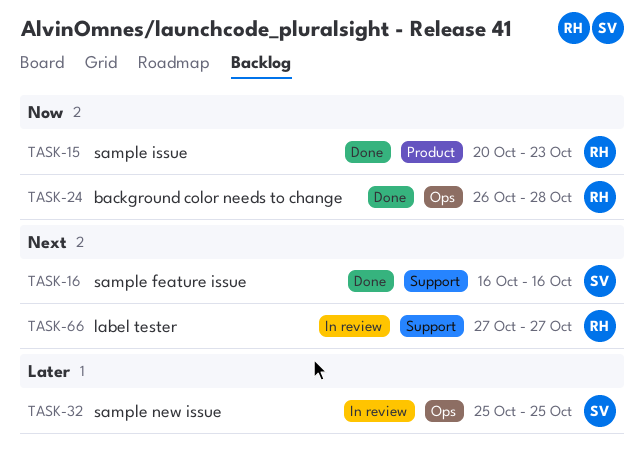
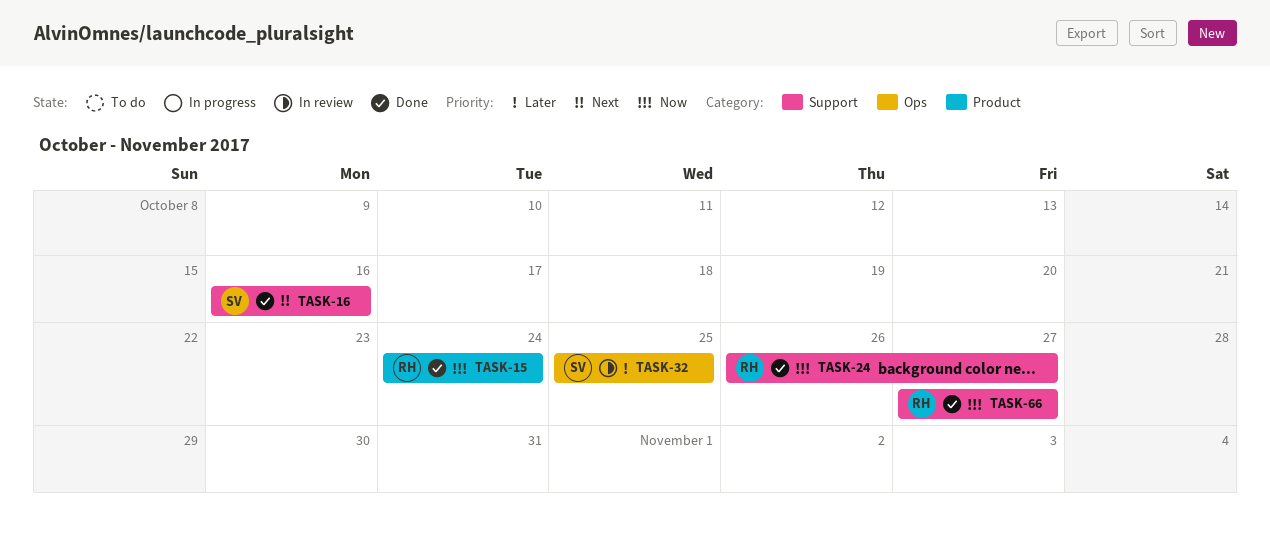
TASK-15, start: Oct 20 -> Oct 24
TASK-15, due: Oct 23 -> Oct 24
TASK-24, label: Ops -> Support
TASK-24, due: Oct 28 -> Oct 27
TASK-66, status: In review -> Done
TASK-66, priority: Next -> Now

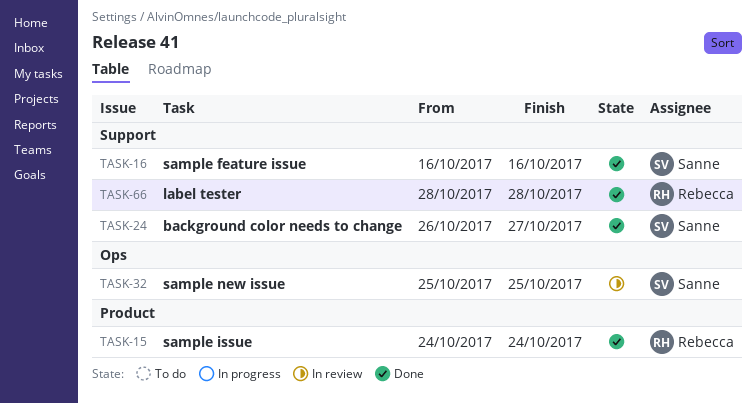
TASK-24, owner: Rebecca -> Sanne
TASK-66, start: Oct 27 -> Oct 28
TASK-66, due: Oct 27 -> Oct 28

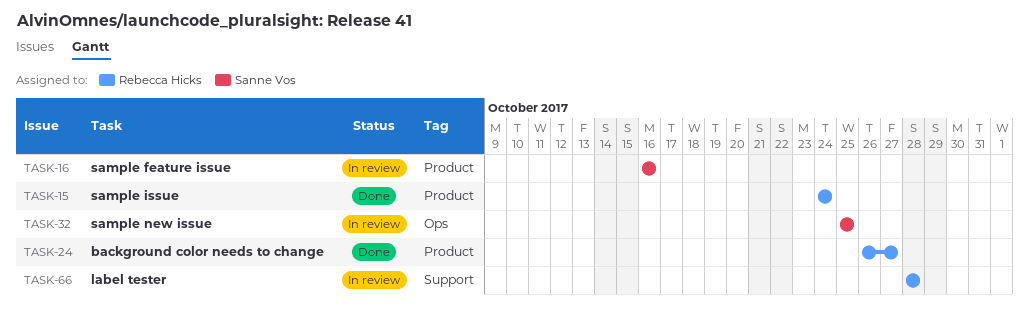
TASK-16, status: Done -> In review
TASK-16, label: Support -> Product
TASK-24, owner: Sanne Vos -> Rebecca Hicks
TASK-24, label: Support -> Product
TASK-66, status: Done -> In review

